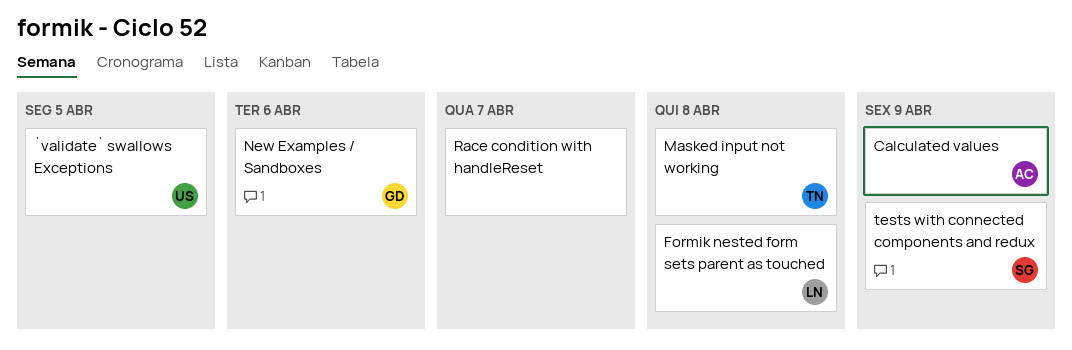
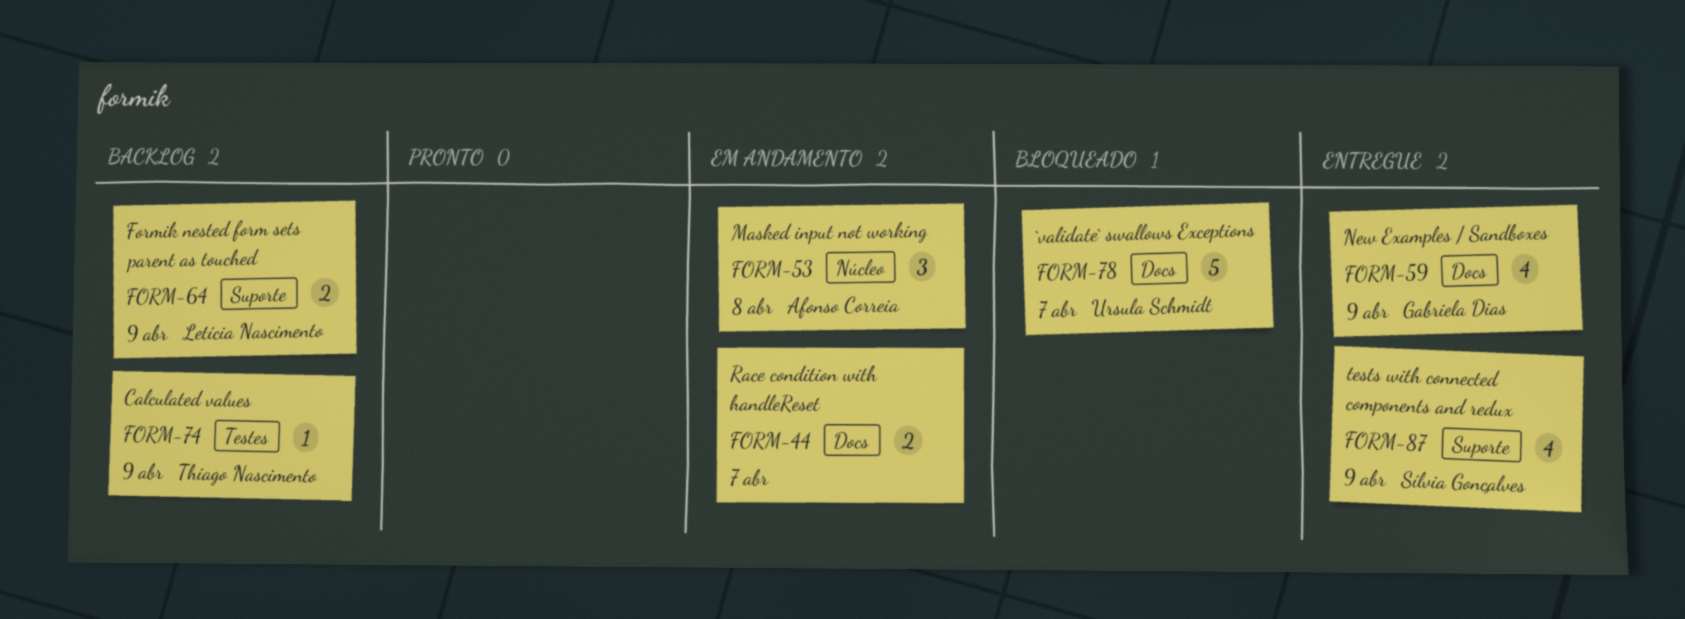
`validate` swallows Exceptions, due: Apr 5 -> Apr 7
Calculated values, owner: Afonso Correia -> Thiago Nascimento
Formik nested form sets parent as touched, due: Apr 8 -> Apr 9
Masked input not working, owner: Thiago Nascimento -> Afonso Correia
New Examples / Sandboxes, due: Apr 6 -> Apr 9

